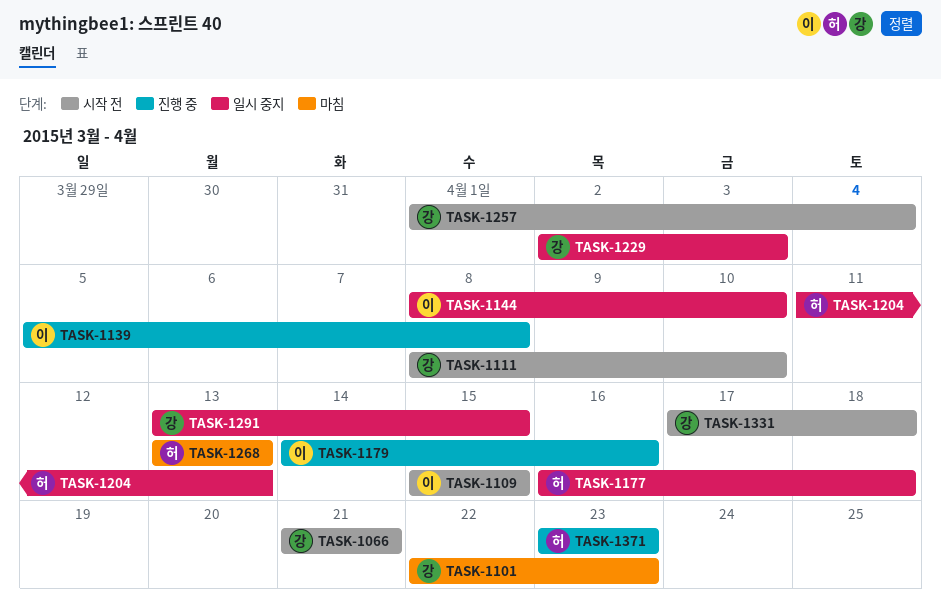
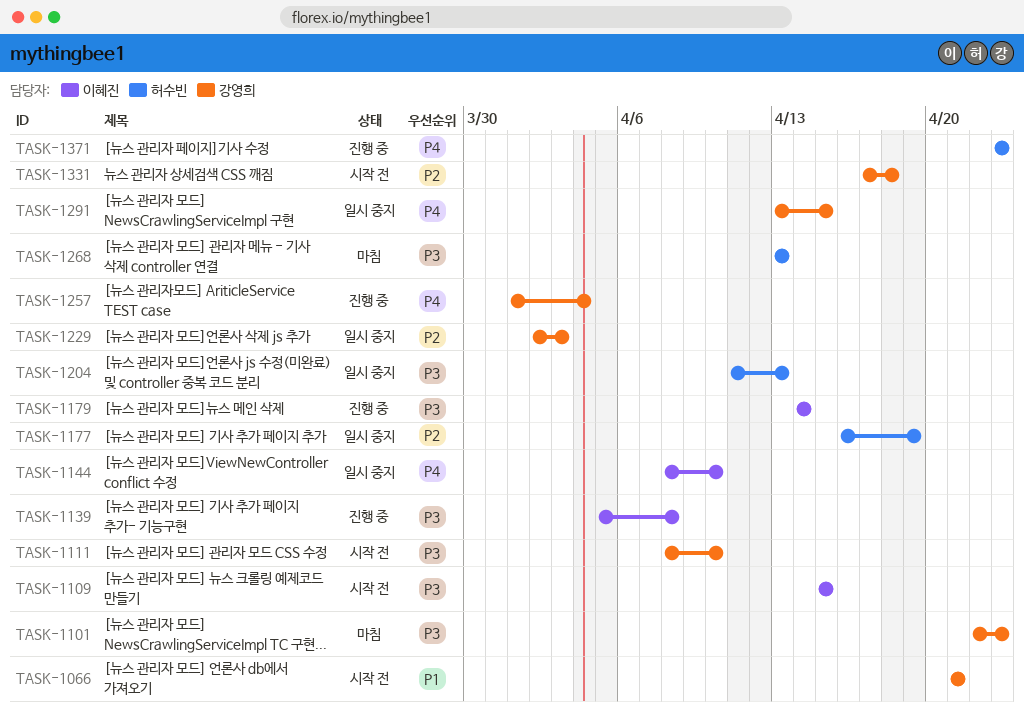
TASK-1177, due: Apr 18 -> Apr 19
TASK-1179, due: Apr 16 -> Apr 14
TASK-1257, status: 시작 전 -> 진행 중

